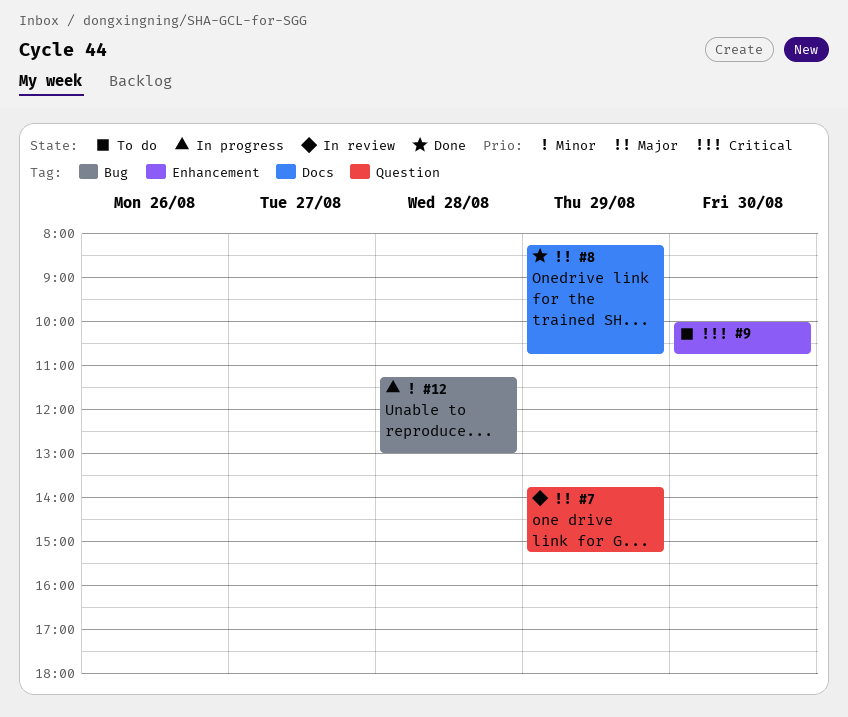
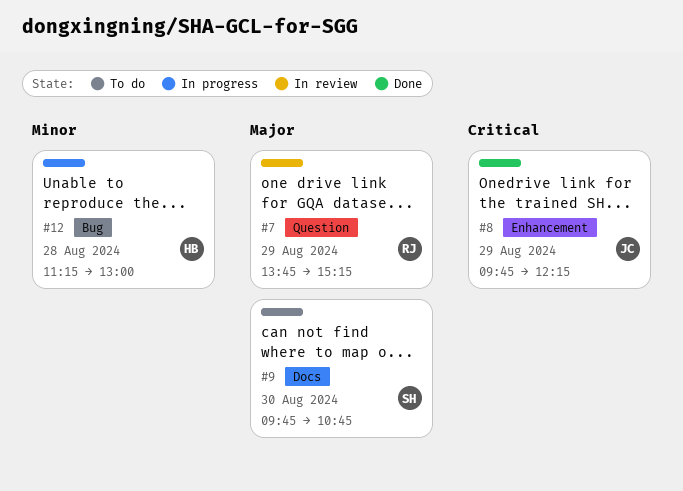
#8, priority: Major -> Critical
#8, label: Docs -> Enhancement
#8, begins: 08:15 -> 09:45
#8, ends: 10:45 -> 12:15
#9, priority: Critical -> Major
#9, label: Enhancement -> Docs
#9, begins: 10:00 -> 09:45

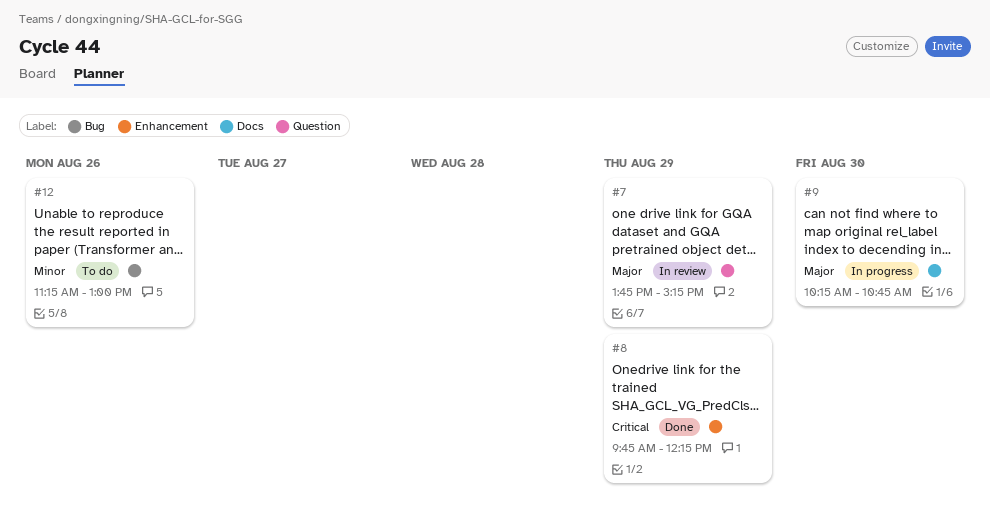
#9, status: To do -> In progress
#9, begins: 09:45 -> 10:15
#12, status: In progress -> To do
#12, day: Aug 28 -> Aug 26

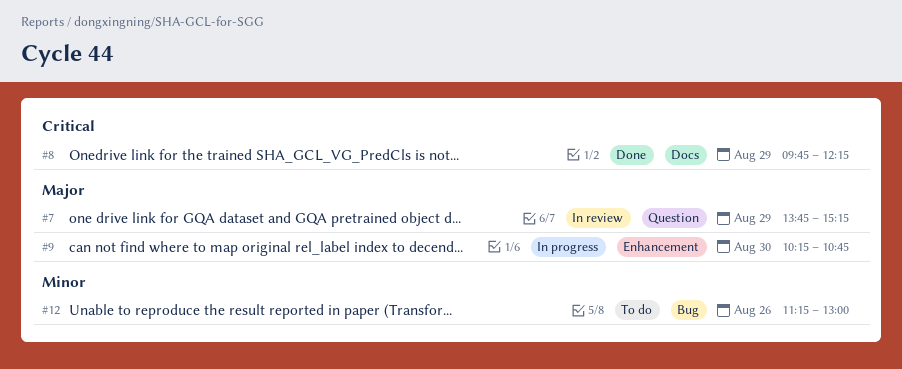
#8, label: Enhancement -> Docs
#9, label: Docs -> Enhancement

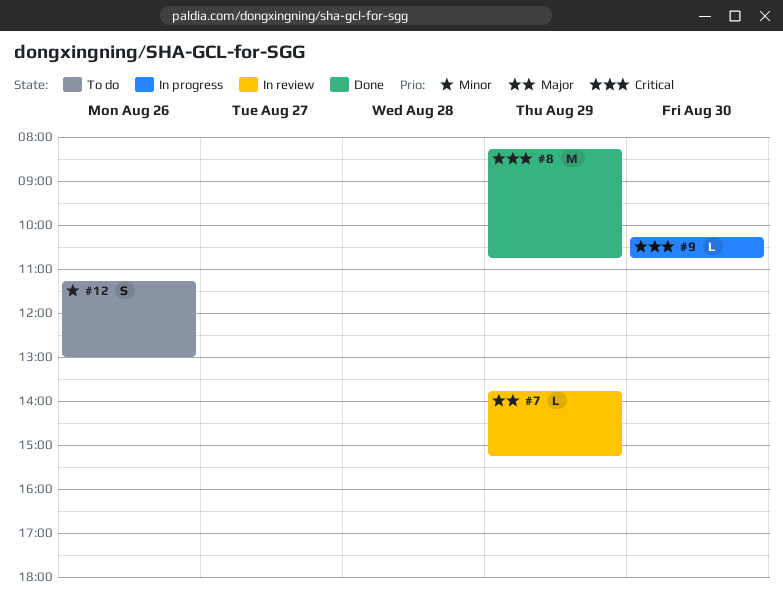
#8, begins: 09:45 -> 08:15
#8, ends: 12:15 -> 10:45
#9, priority: Major -> Critical

